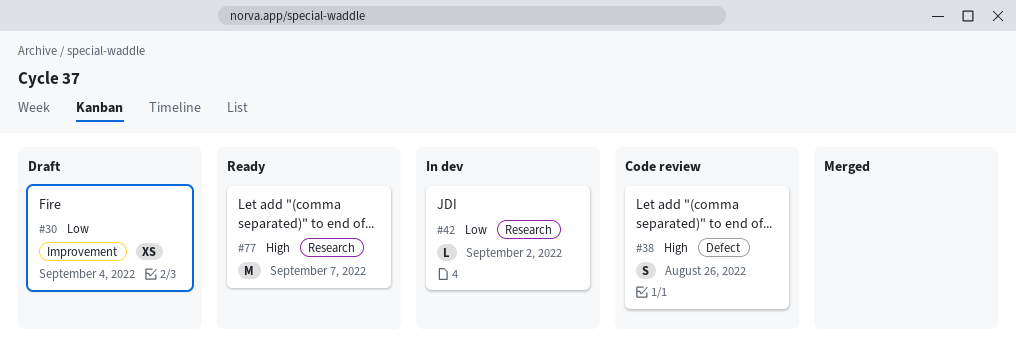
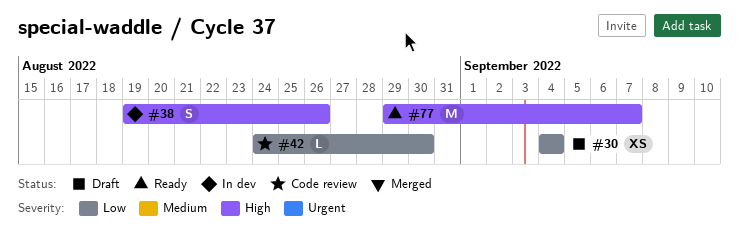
#38, status: Code review -> In dev
#42, status: In dev -> Code review
#42, due: Sep 2 -> Aug 30

